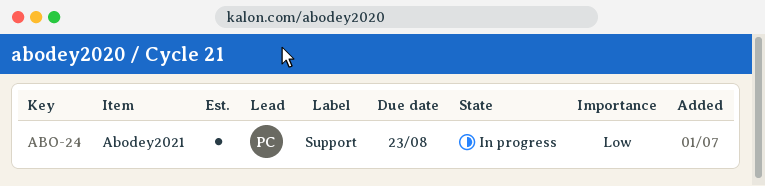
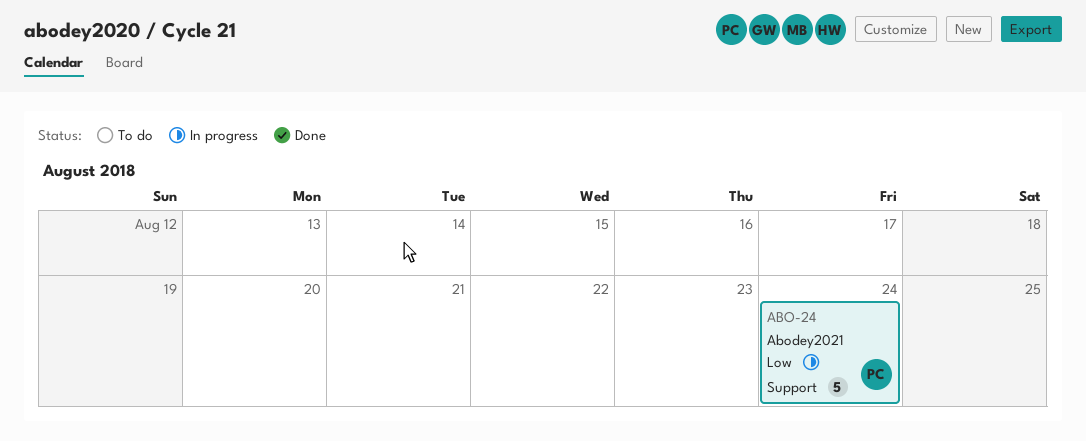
ABO-24, estimate: 1 -> 5
ABO-24, due: Aug 23 -> Aug 24

